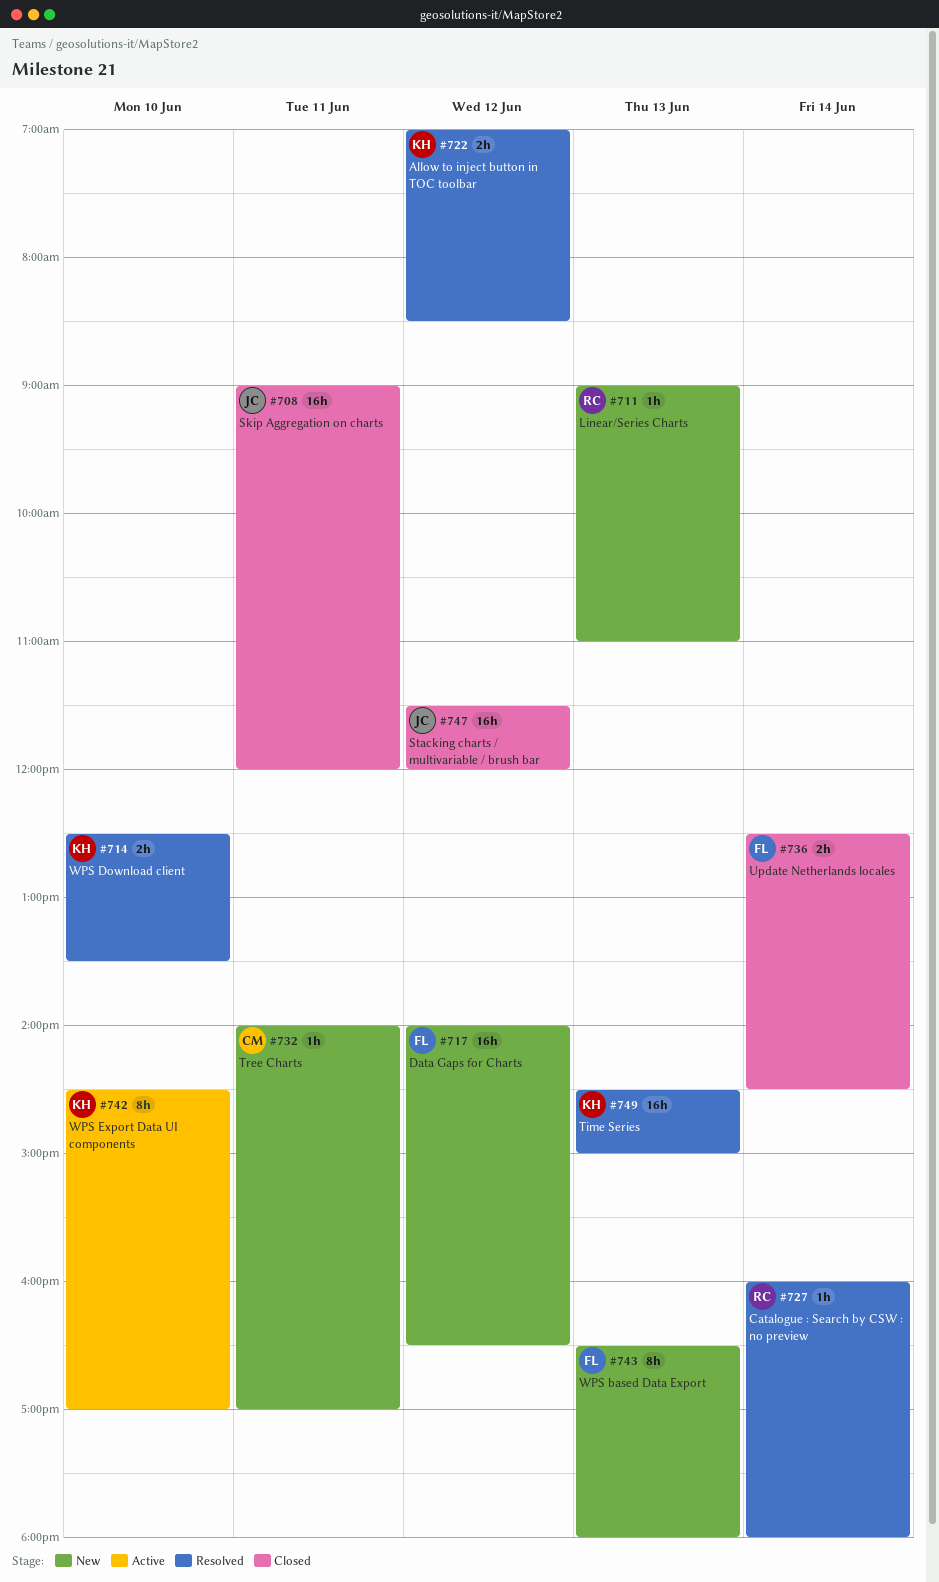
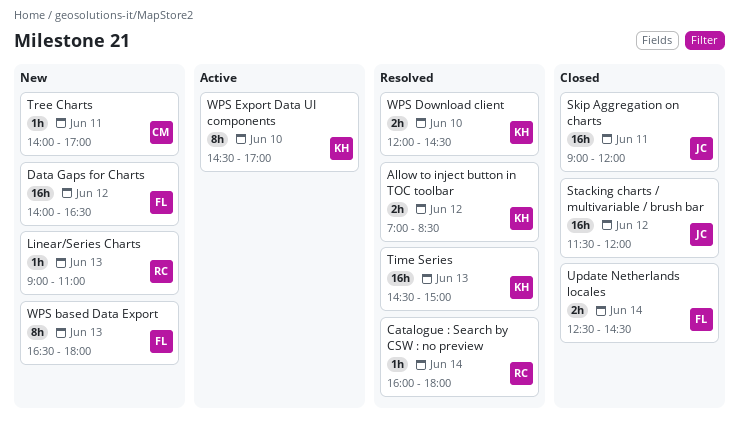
WPS Download client, begins: 12:30 -> 12:00
WPS Download client, ends: 13:30 -> 14:30

